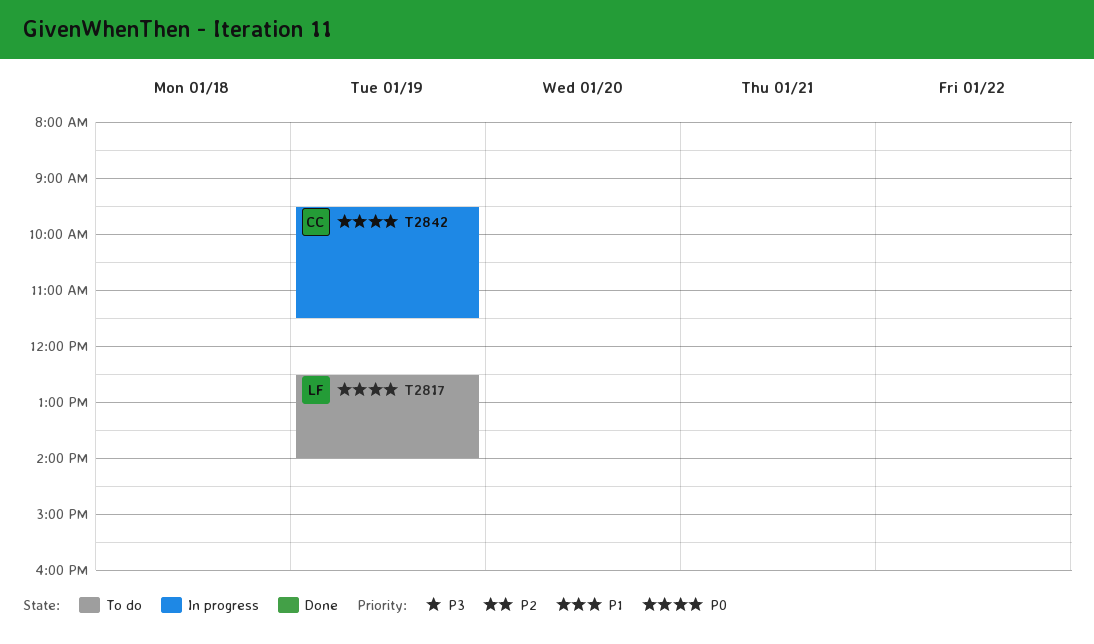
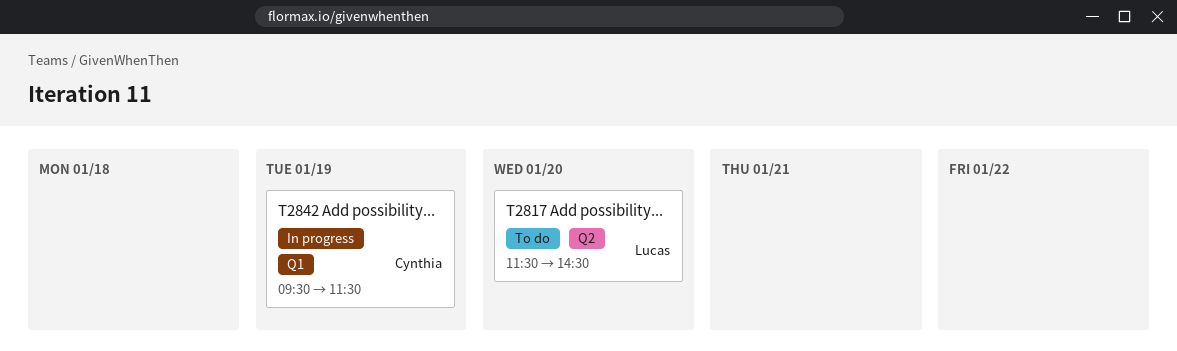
T2817, day: Jan 19 -> Jan 20
T2817, begins: 12:30 -> 11:30
T2817, ends: 14:00 -> 14:30

